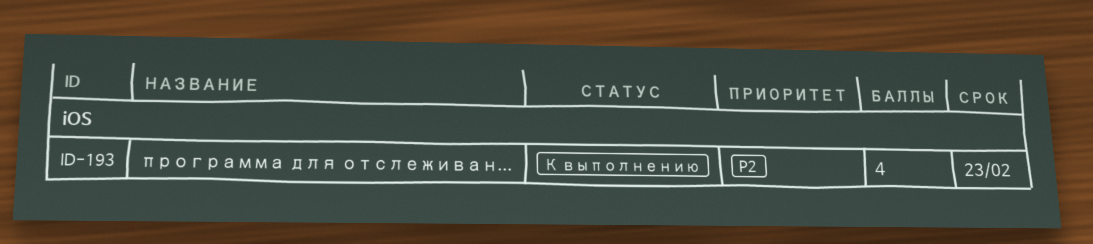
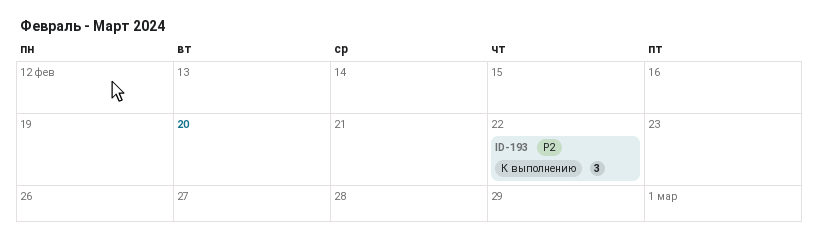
ID-193, estimate: 4 -> 3
ID-193, due: Feb 23 -> Feb 22

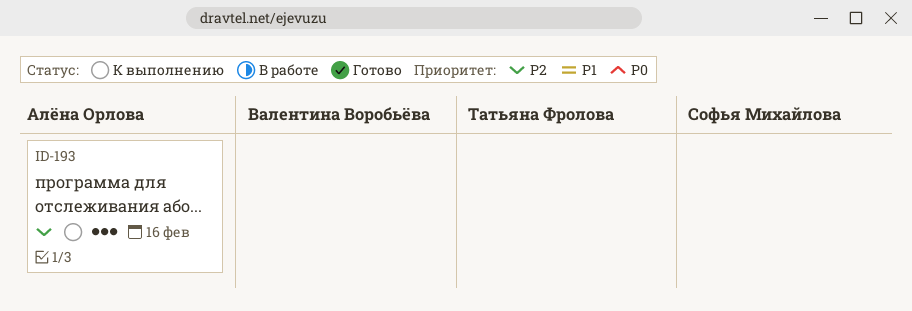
ID-193, due: Feb 22 -> Feb 16

